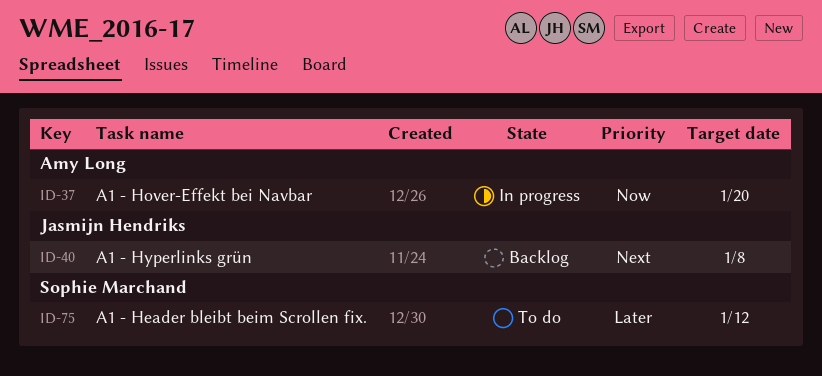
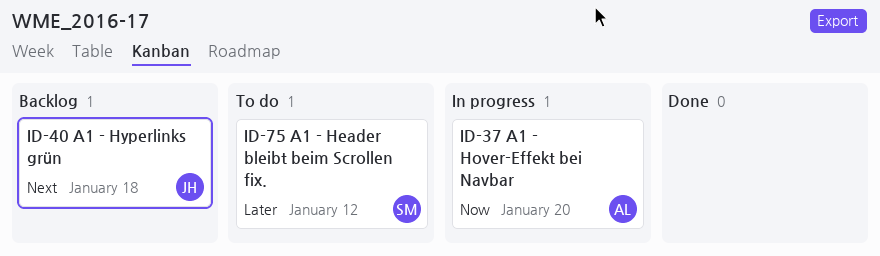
ID-40, due: Jan 8 -> Jan 18

